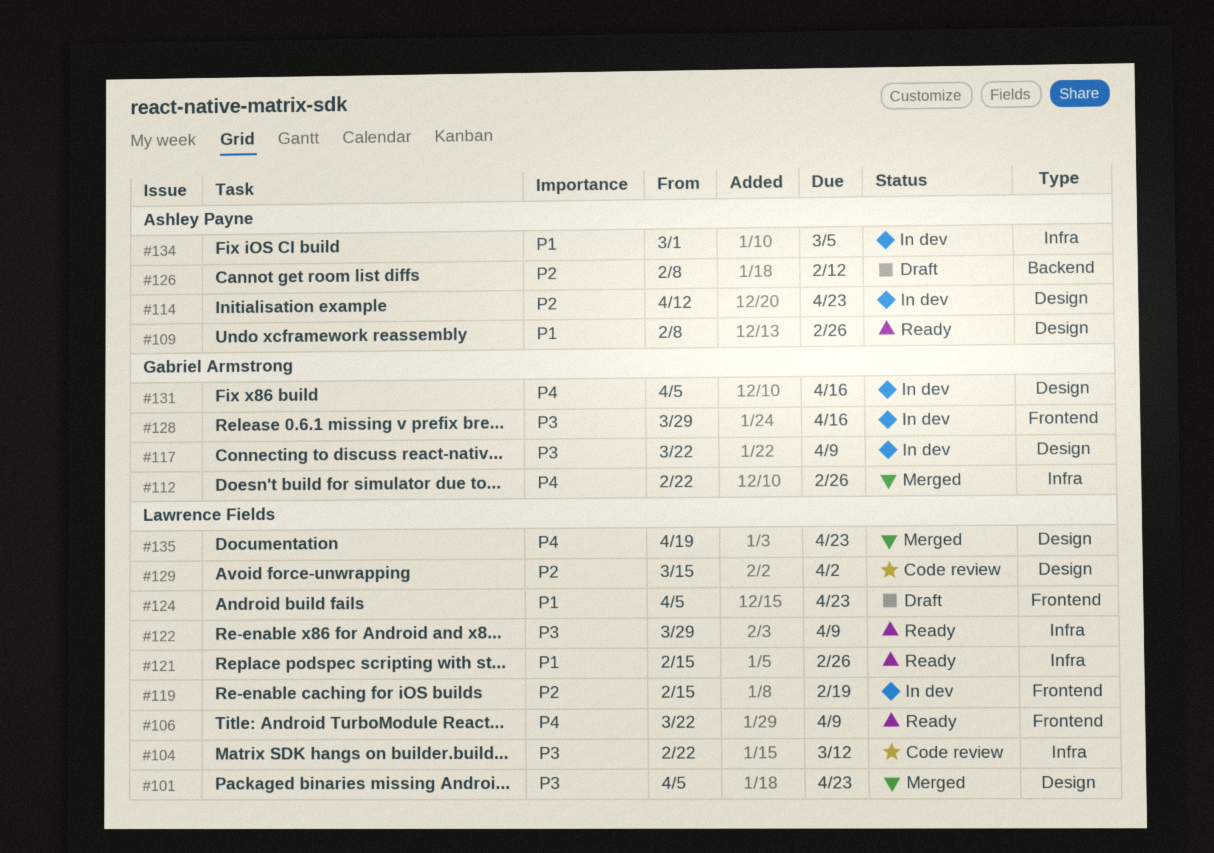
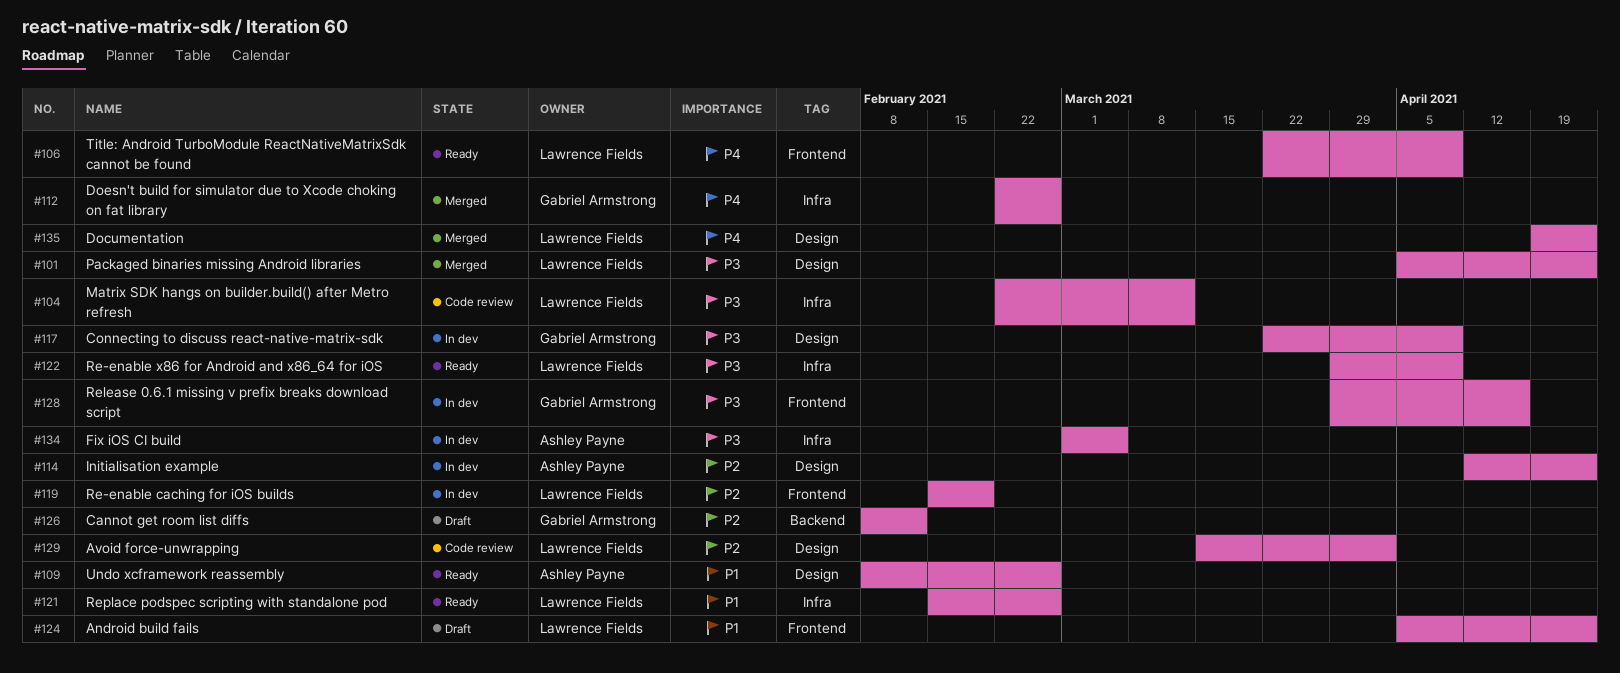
#126, owner: Ashley Payne -> Gabriel Armstrong
#131: present -> none
#134, priority: P1 -> P3

